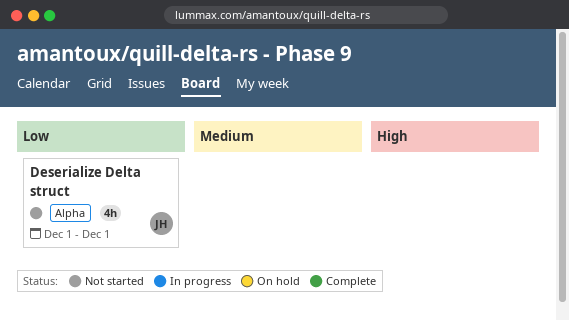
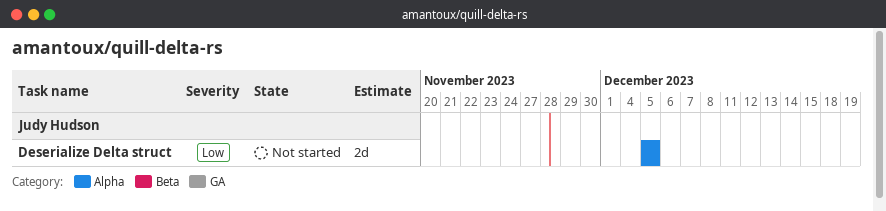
Deserialize Delta struct, estimate: 4h -> 2d
Deserialize Delta struct, start: Dec 1 -> Dec 5
Deserialize Delta struct, due: Dec 1 -> Dec 5

